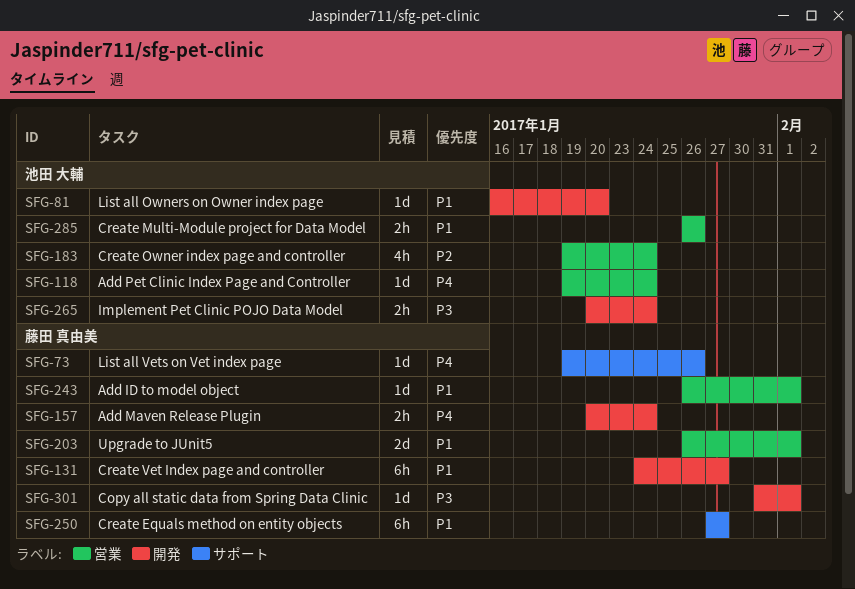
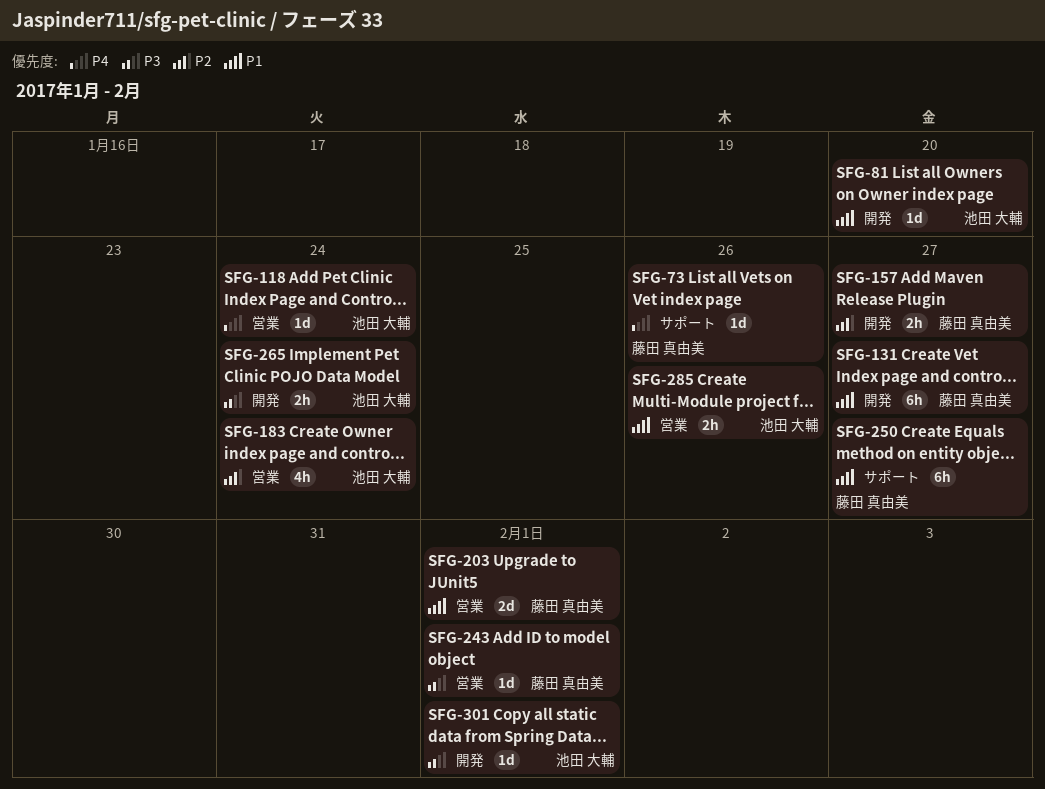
SFG-157, priority: P4 -> P2
SFG-157, due: Jan 24 -> Jan 27
SFG-243, priority: P1 -> P3
SFG-301, owner: 藤田 真由美 -> 池田 大輔

